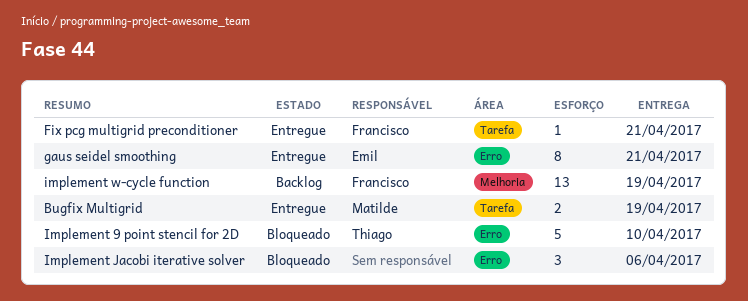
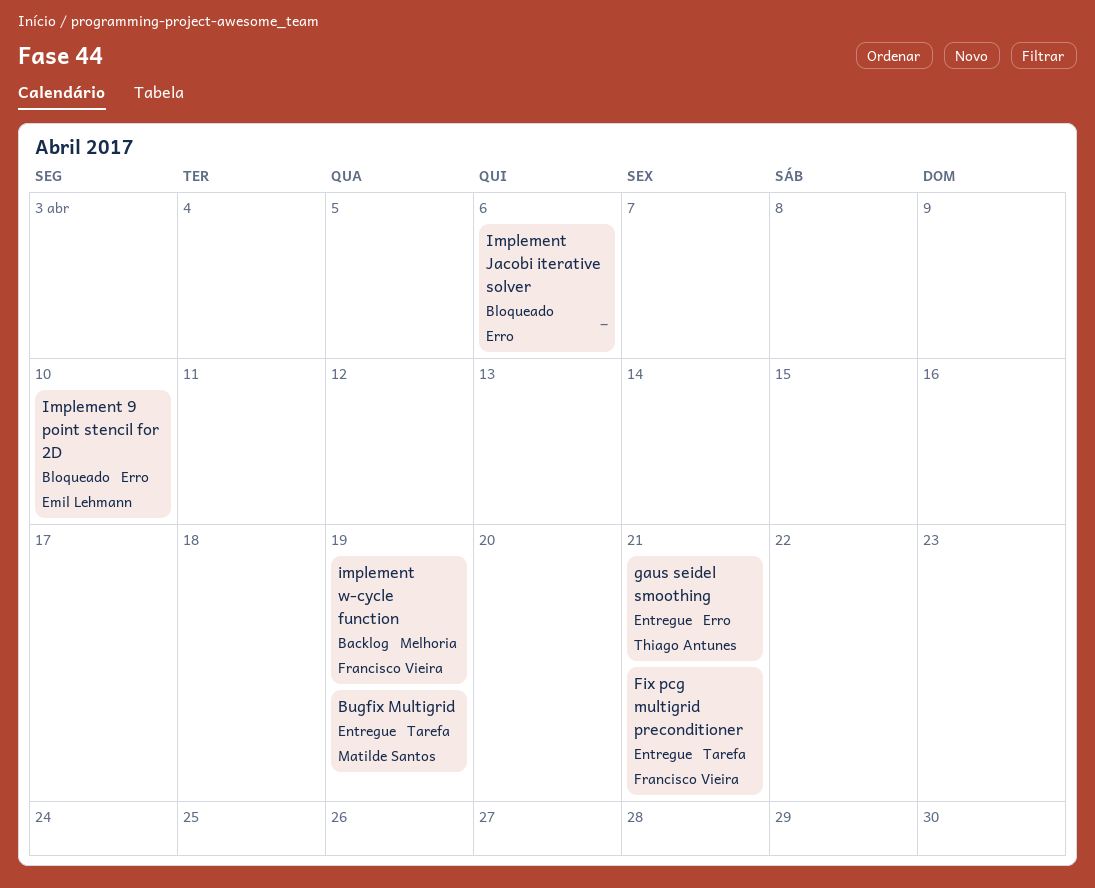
gaus seidel smoothing, owner: Emil Lehmann -> Thiago Antunes
Implement 9 point stencil for 2D, owner: Thiago Antunes -> Emil Lehmann

